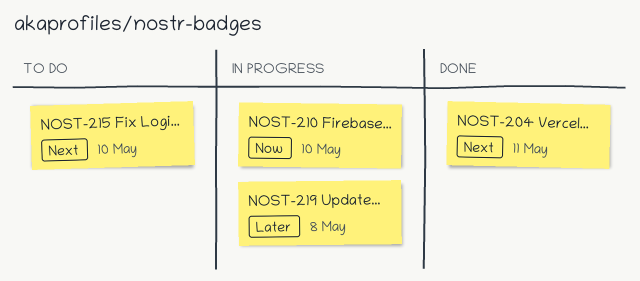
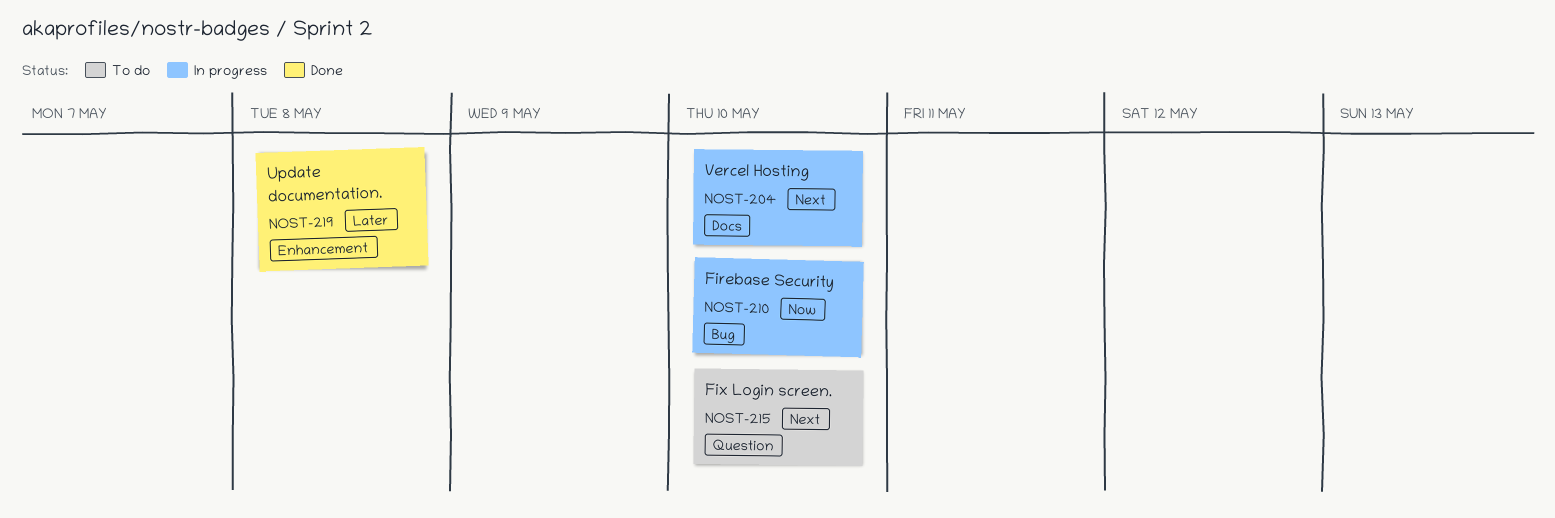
NOST-204, status: Done -> In progress
NOST-204, due: May 11 -> May 10
NOST-219, status: In progress -> Done

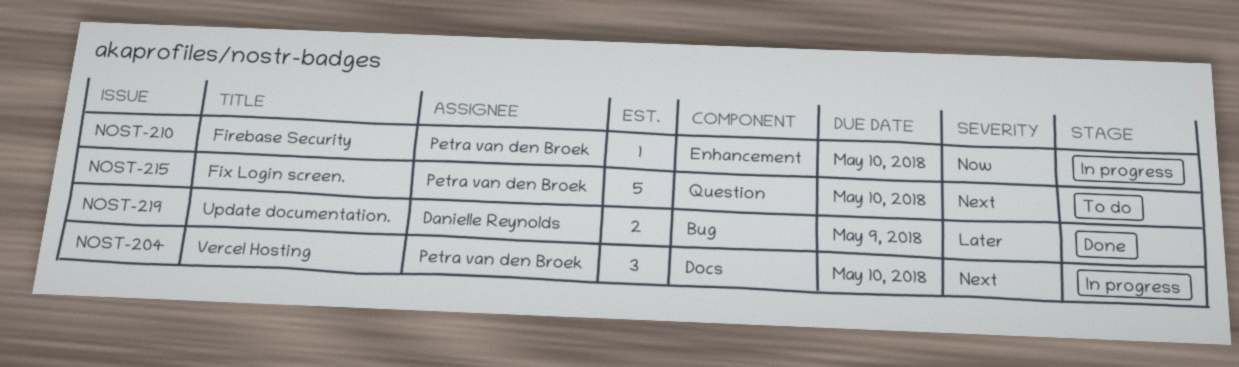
NOST-210, label: Bug -> Enhancement
NOST-219, label: Enhancement -> Bug
NOST-219, due: May 8 -> May 9

